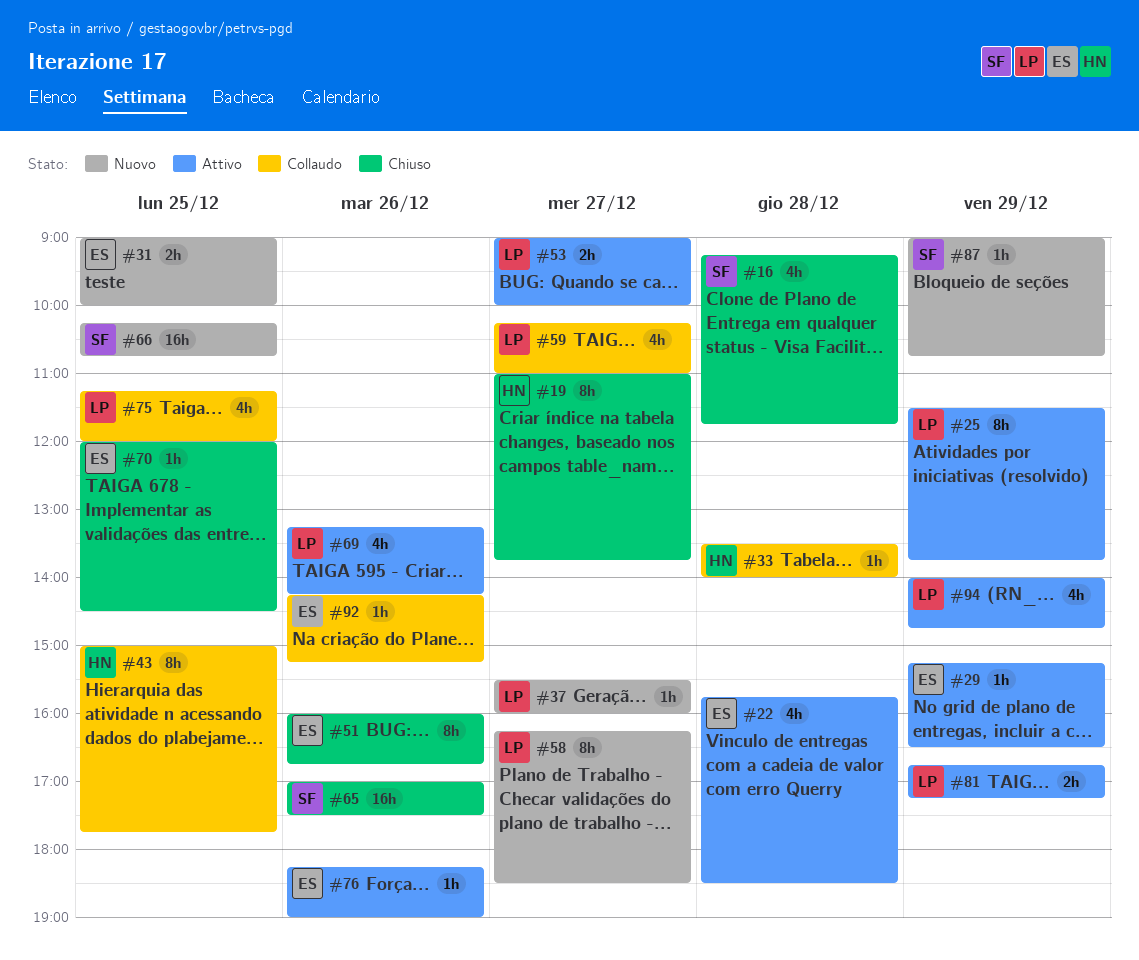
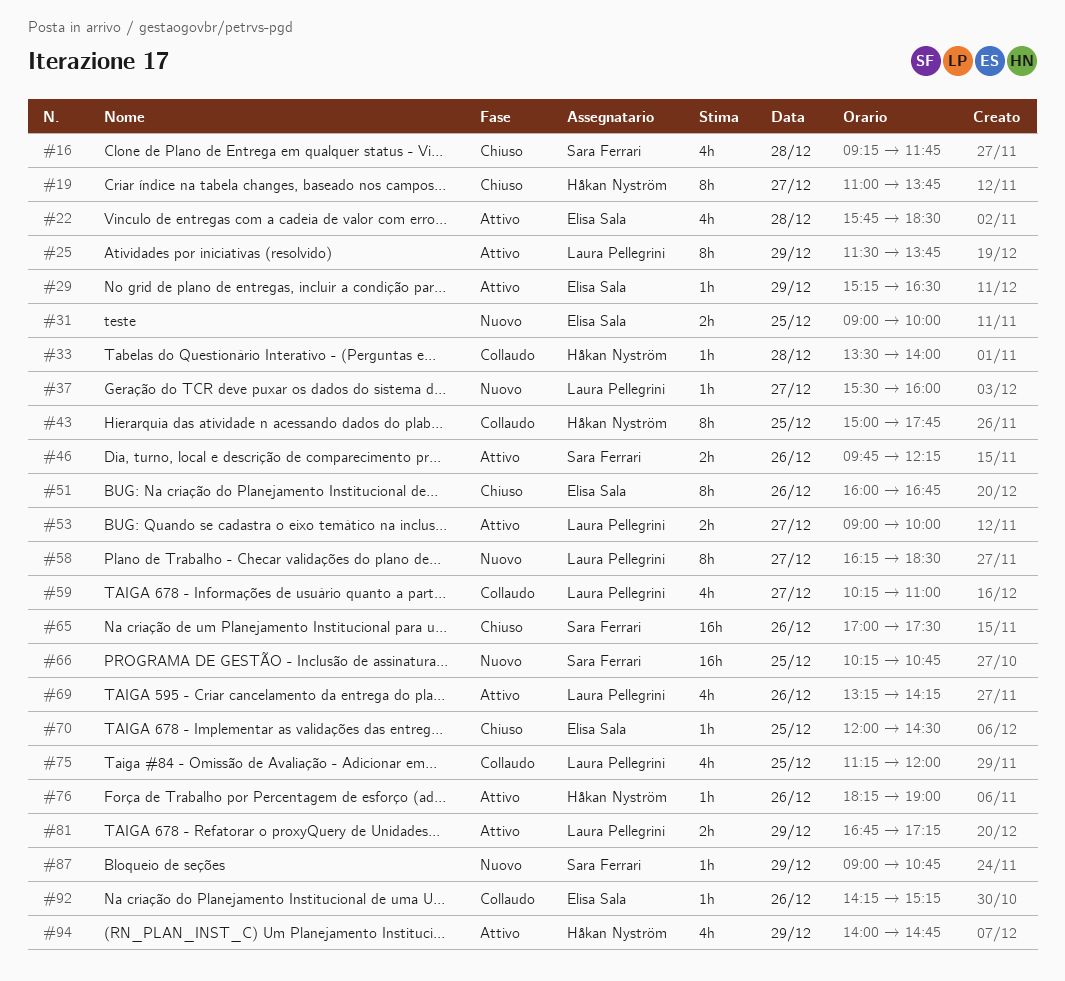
#46: none -> present
#76, owner: Elisa Sala -> Håkan Nyström
#94, owner: Laura Pellegrini -> Håkan Nyström

